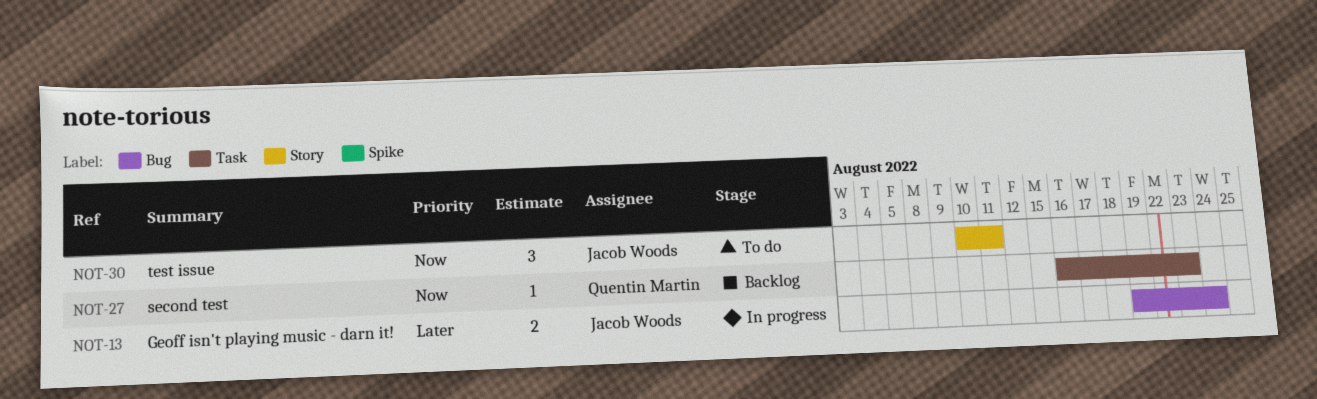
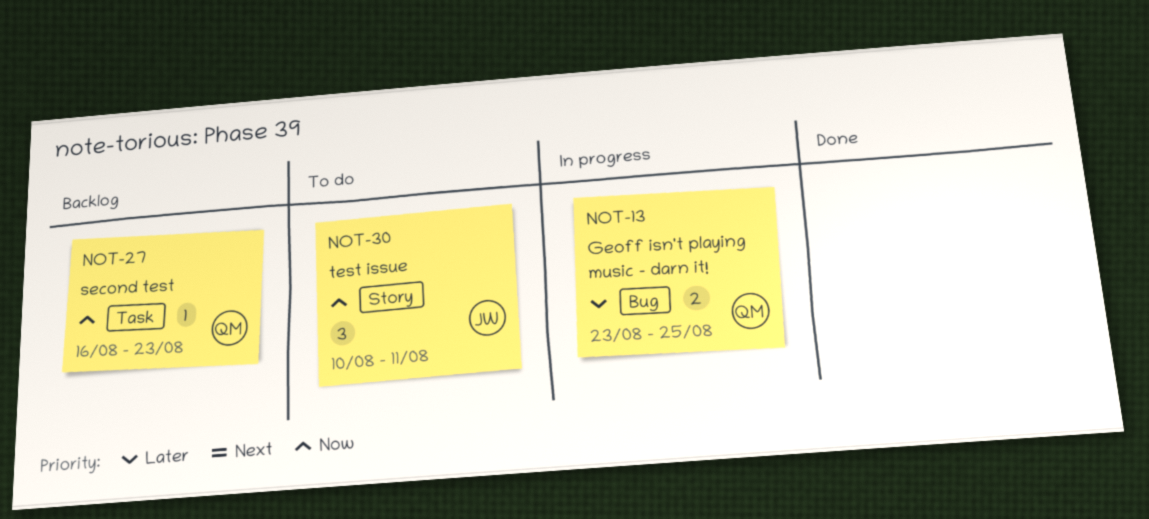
NOT-13, owner: Jacob Woods -> Quentin Martin
NOT-13, start: Aug 19 -> Aug 23
NOT-13, due: Aug 24 -> Aug 25

